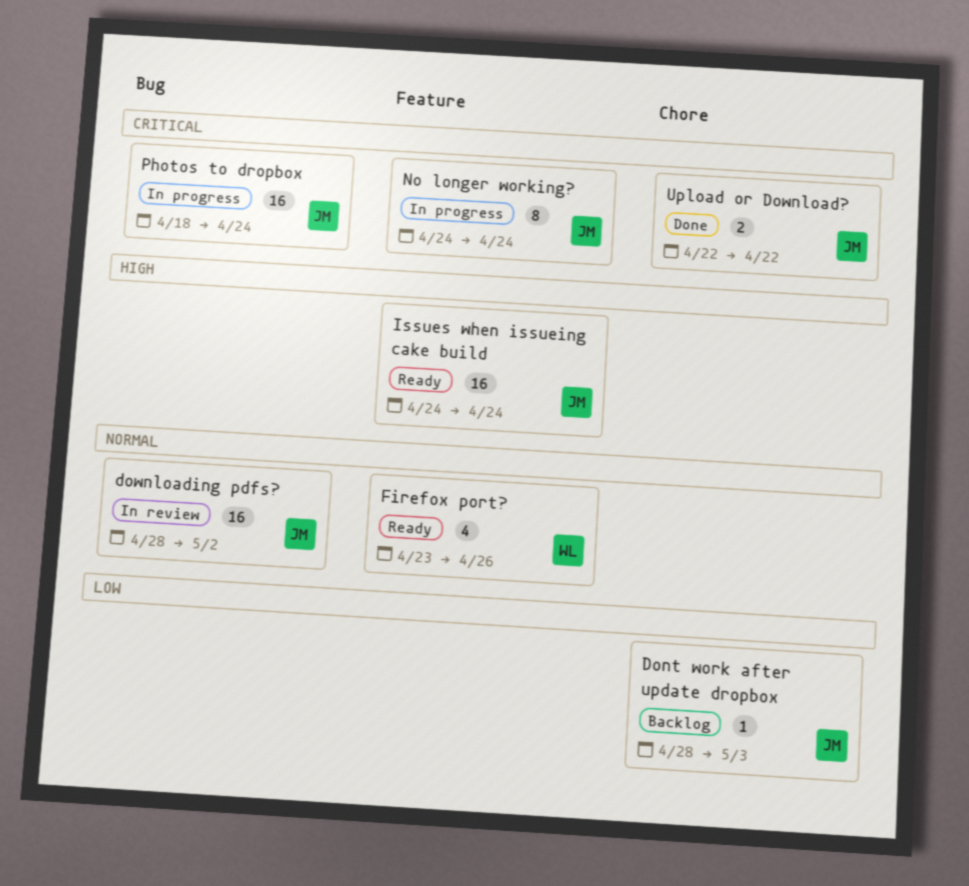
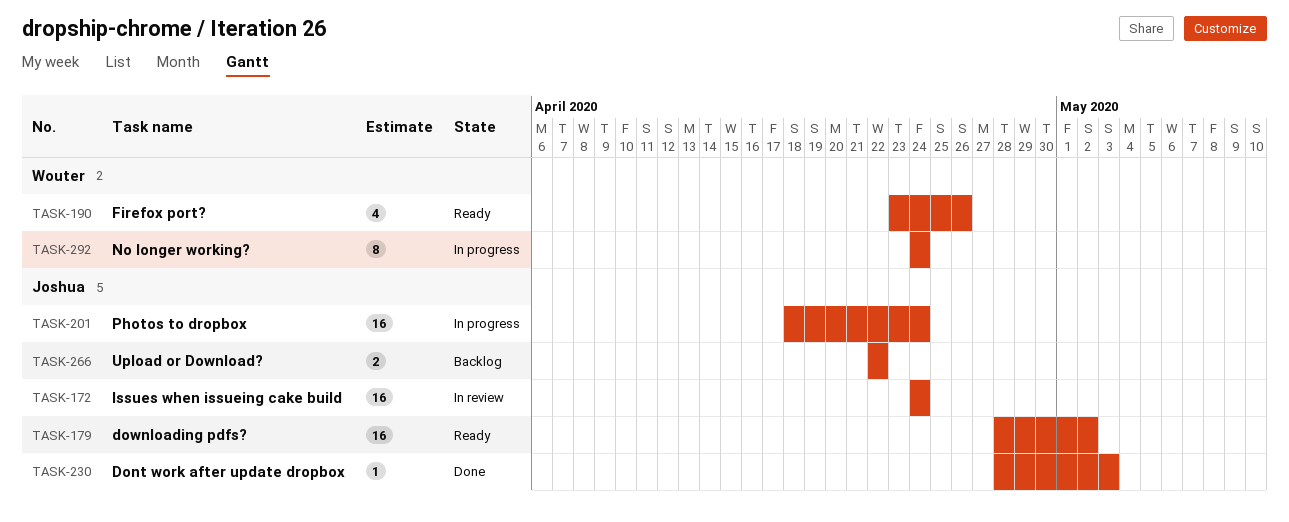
Dont work after update dropbox, status: Backlog -> Done
downloading pdfs?, status: In review -> Ready
Issues when issueing cake build, status: Ready -> In review
No longer working?, owner: Joshua -> Wouter
Upload or Download?, status: Done -> Backlog

